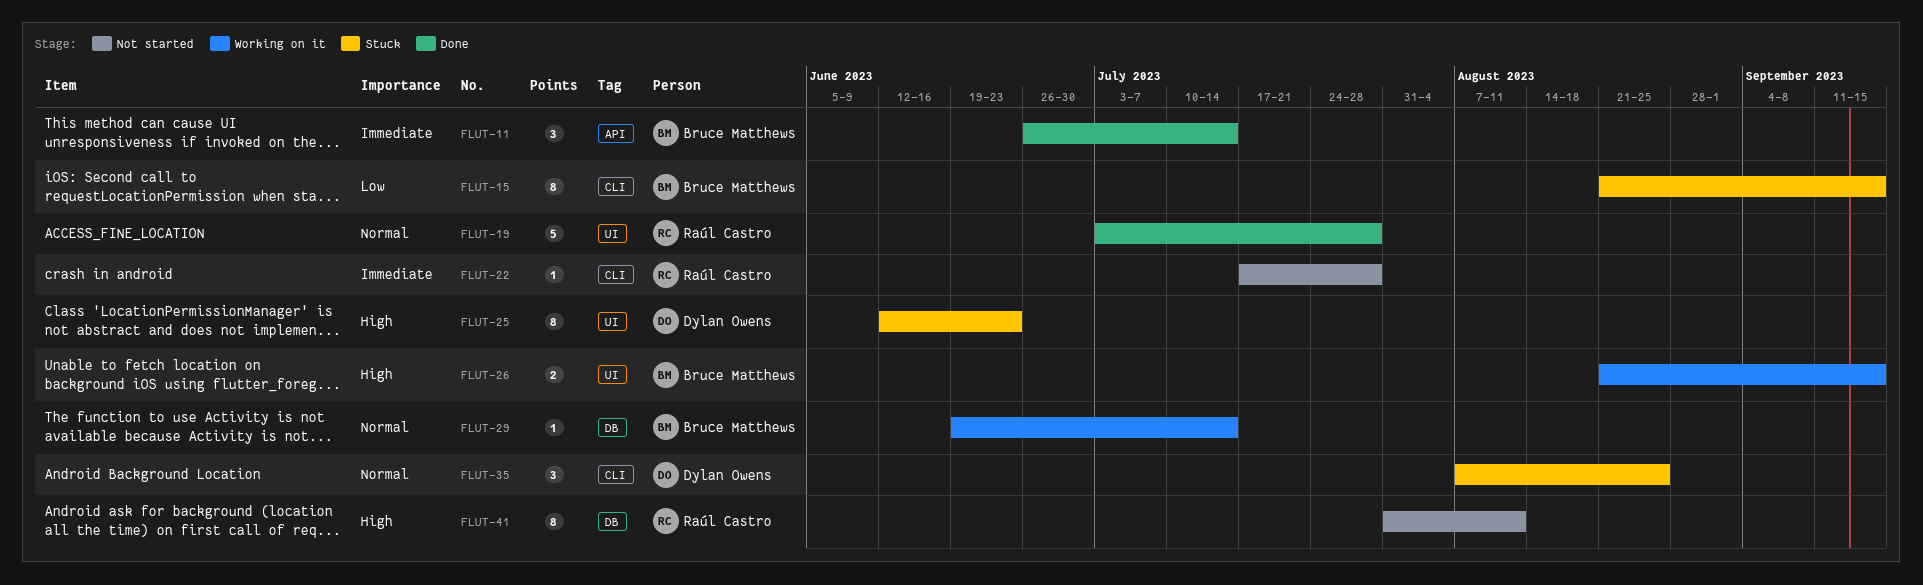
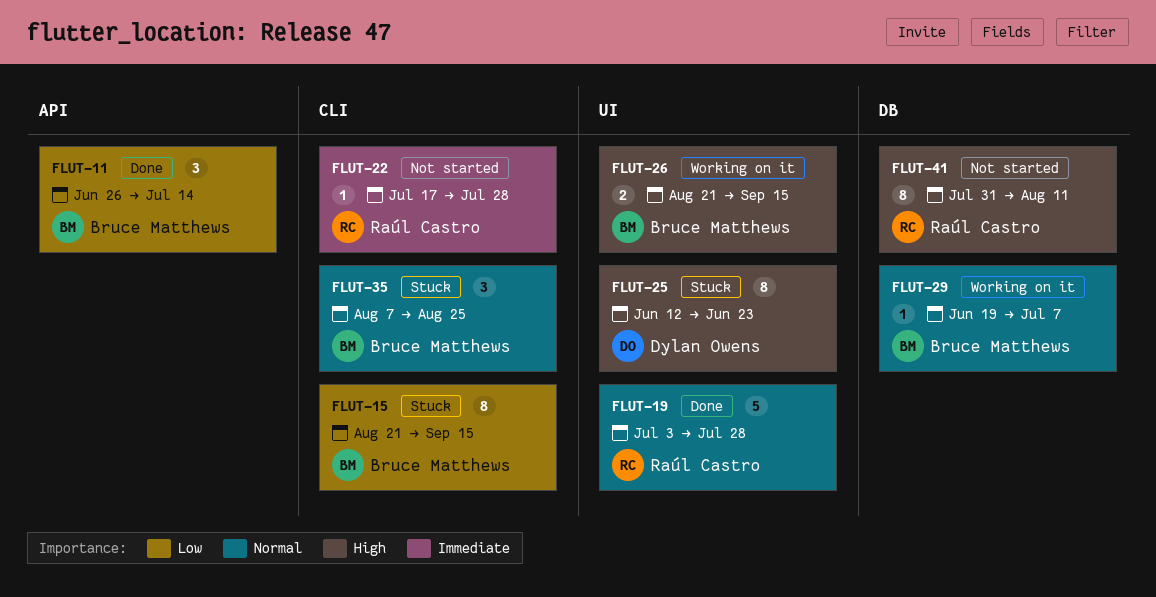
FLUT-11, priority: Immediate -> Low
FLUT-29, due: Jul 14 -> Jul 7
FLUT-35, owner: Dylan Owens -> Bruce Matthews

